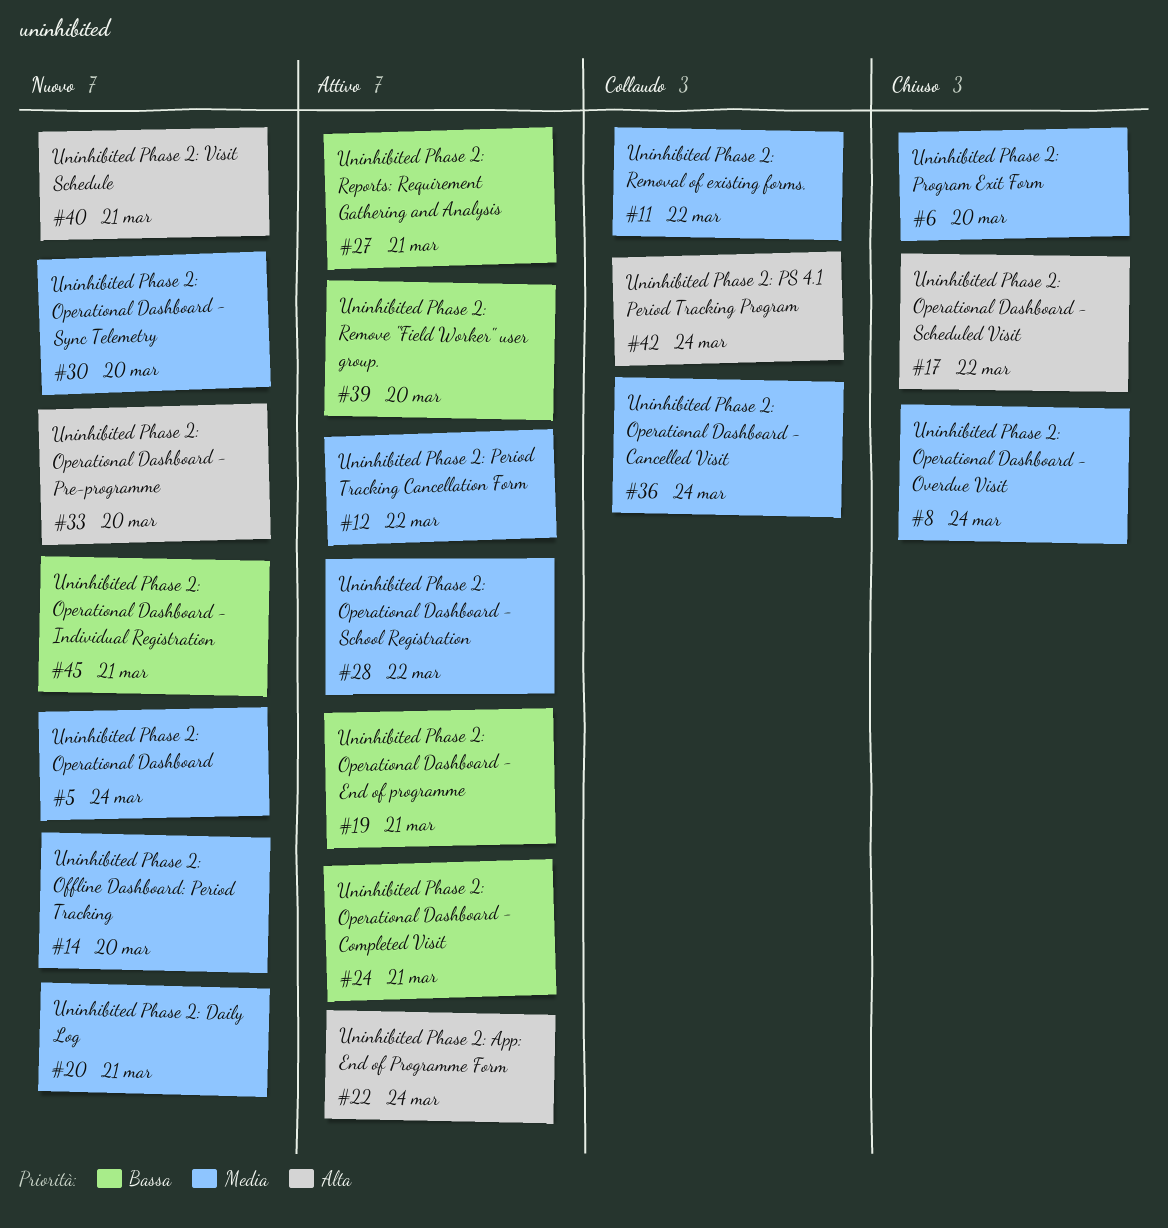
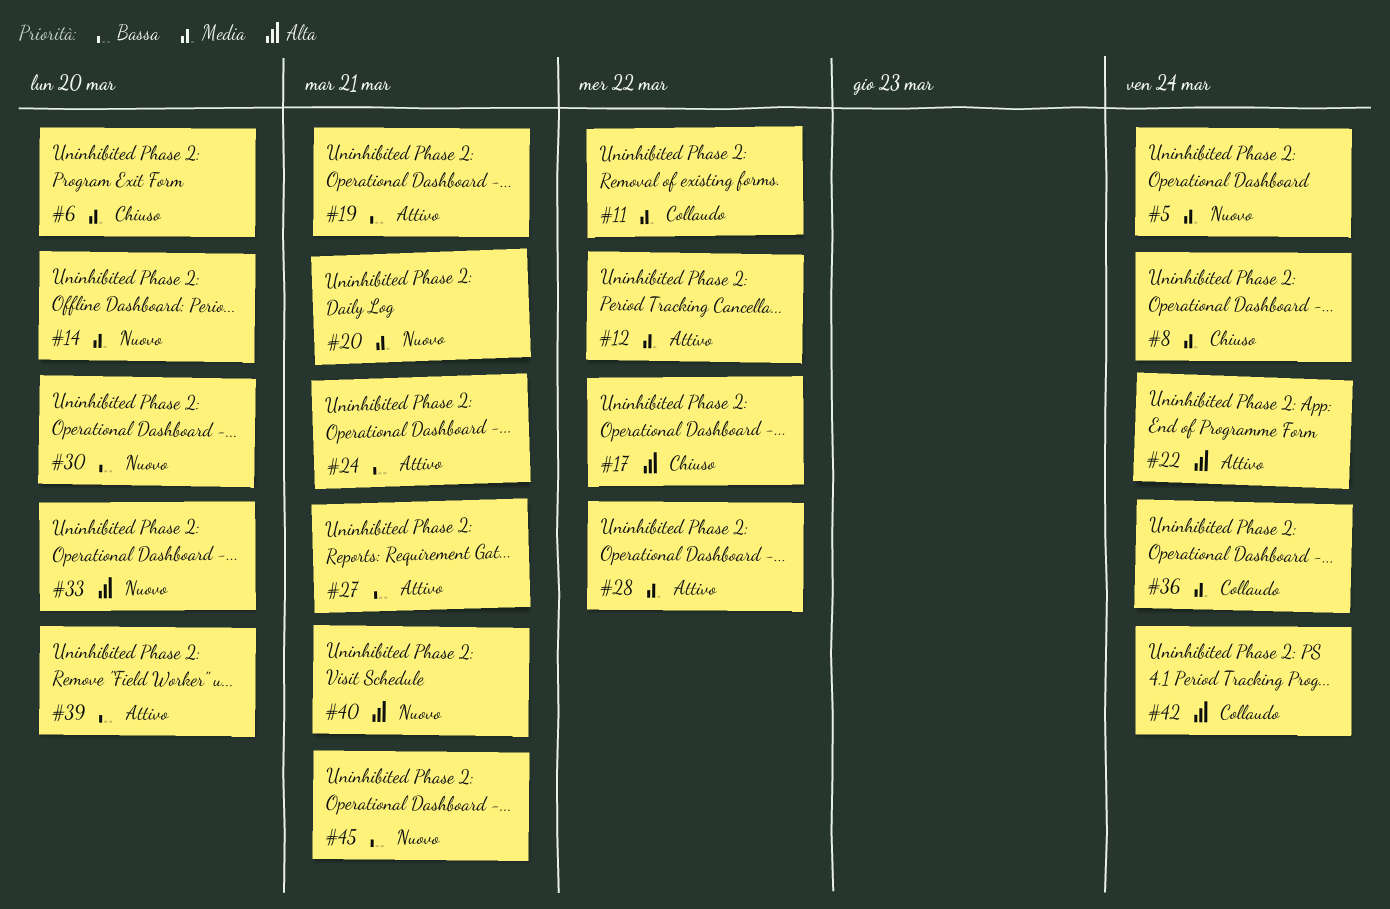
#30, priority: Media -> Bassa

